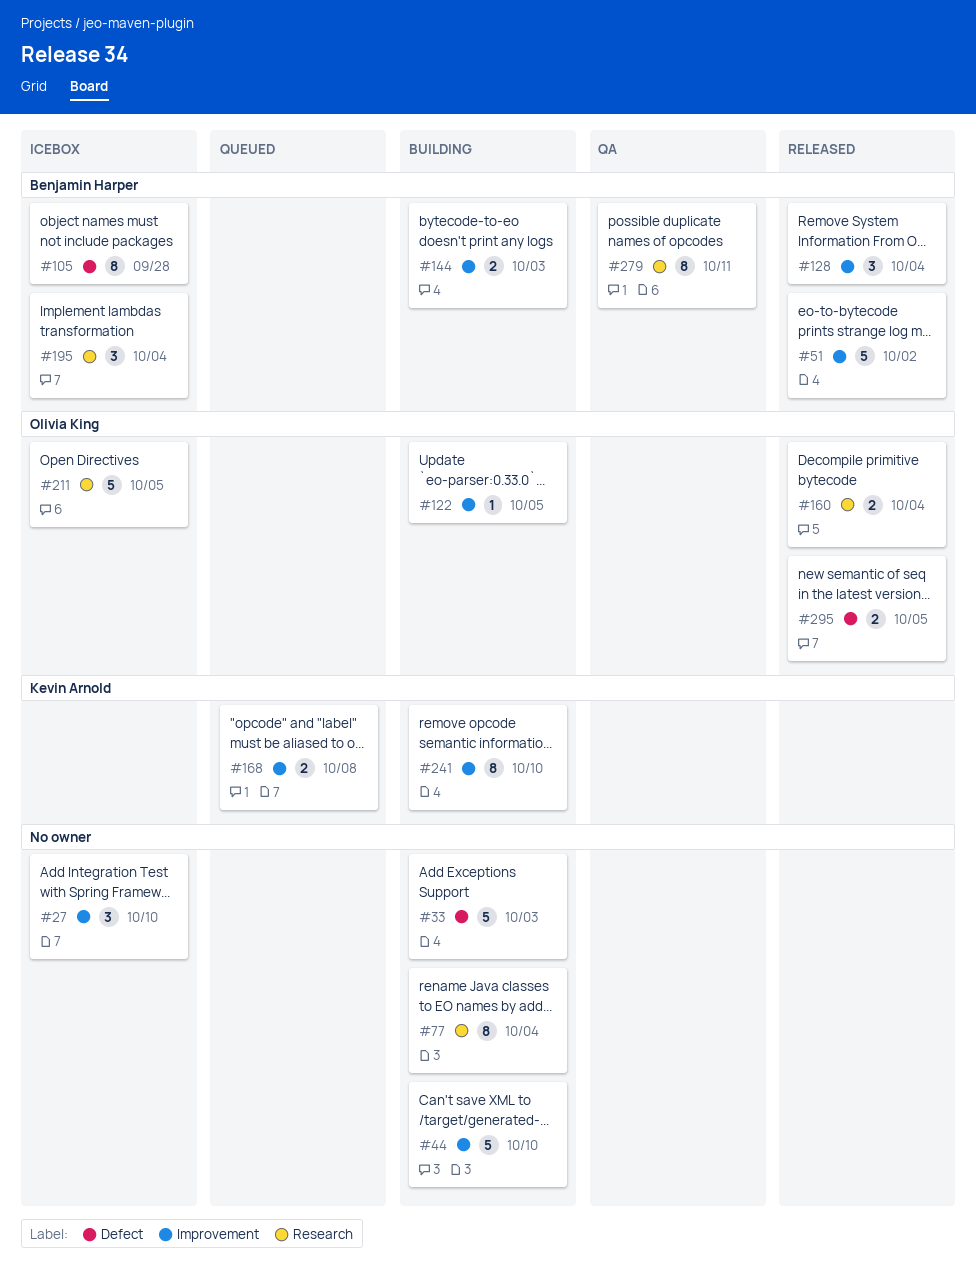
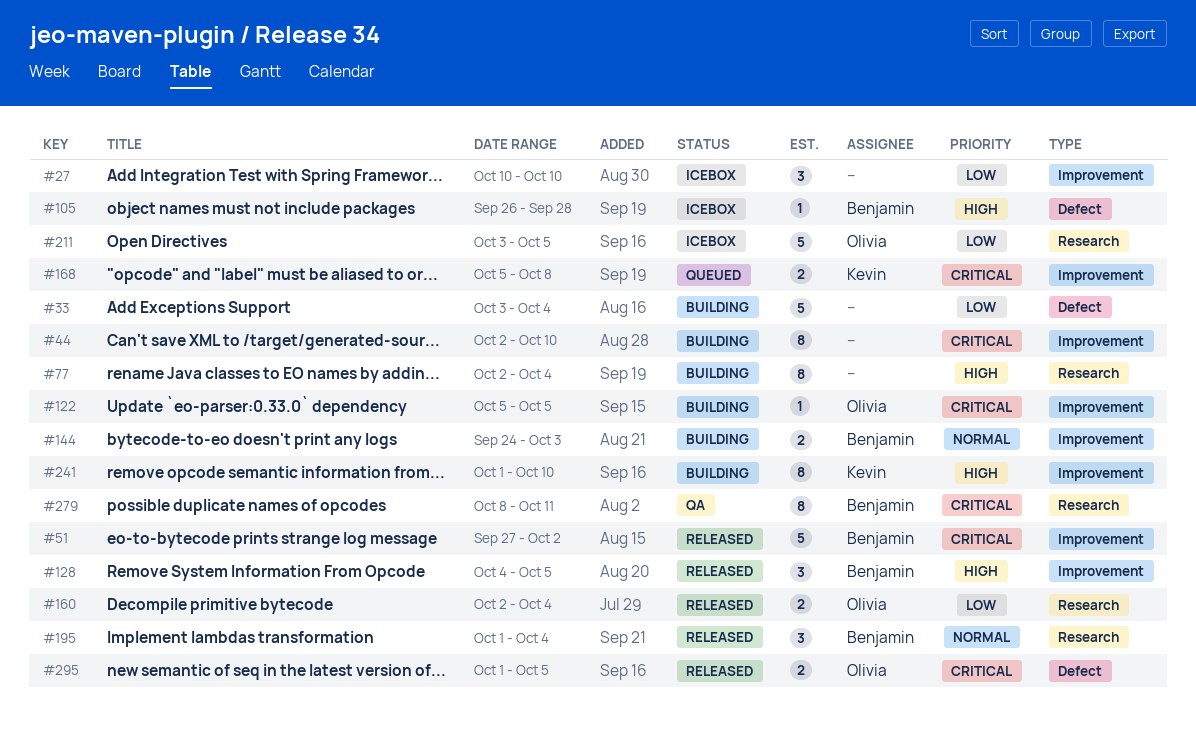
#33, due: Oct 3 -> Oct 4
#44, estimate: 5 -> 8
#105, estimate: 8 -> 1
#128, due: Oct 4 -> Oct 5
#195, status: Icebox -> Released

